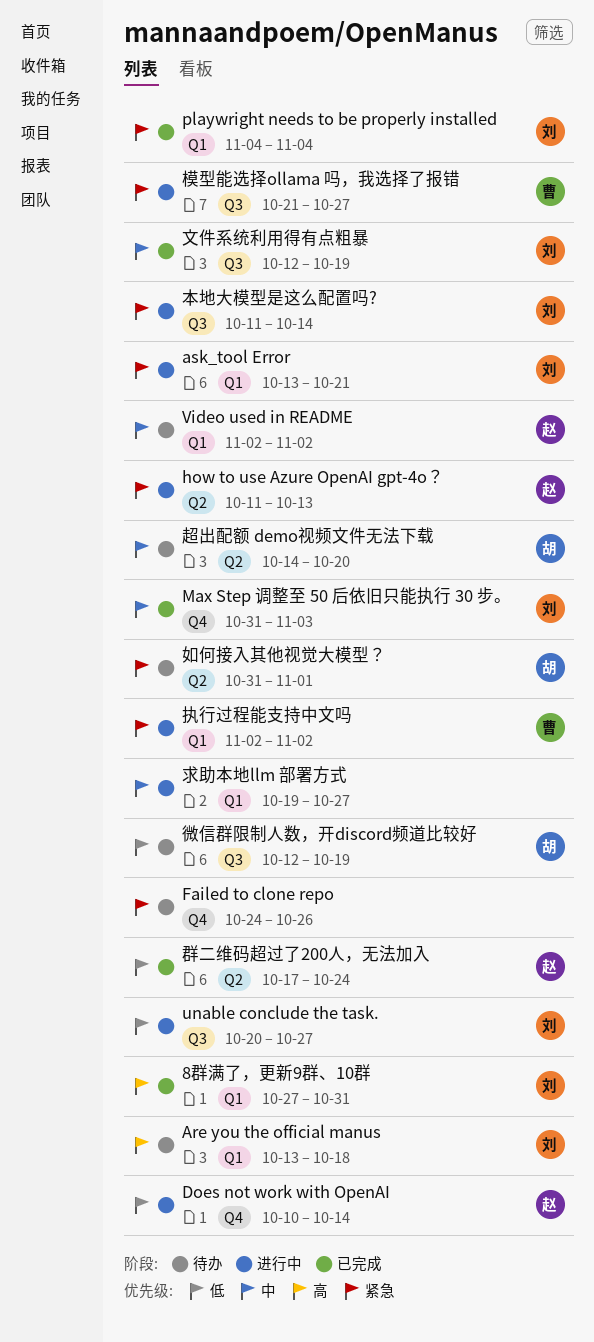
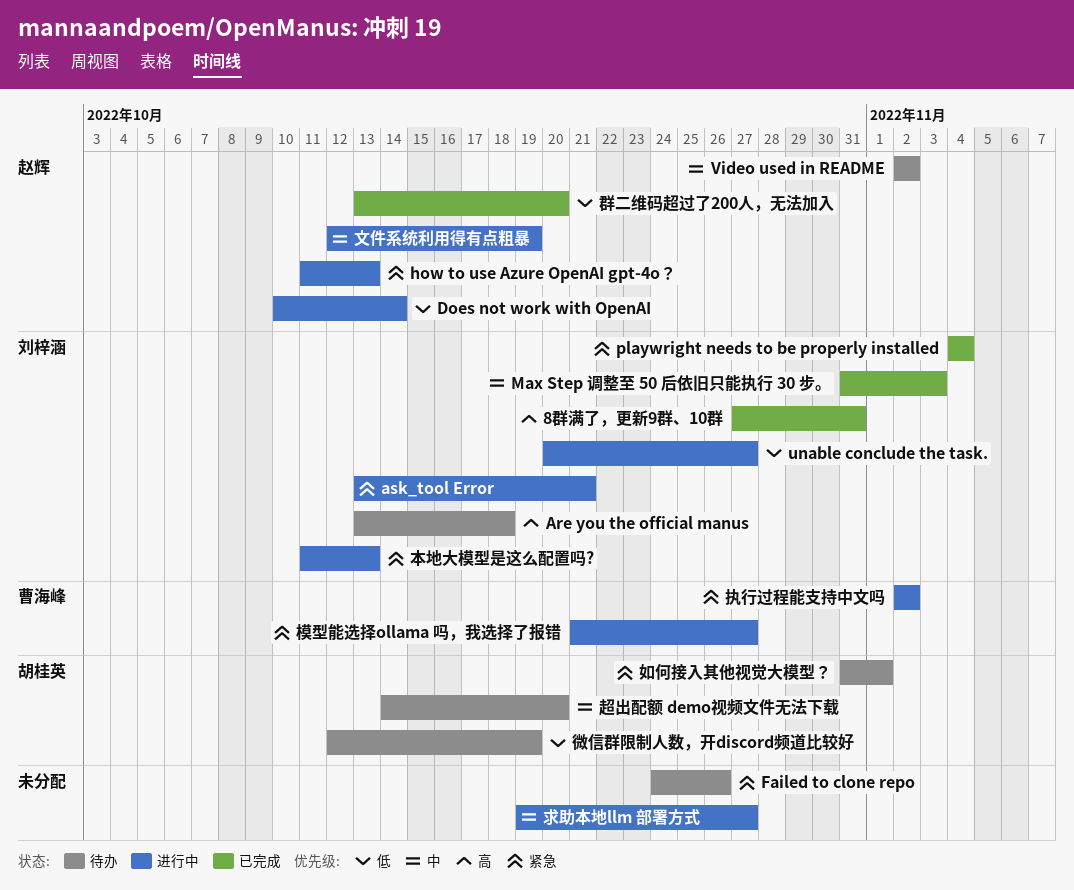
文件系统利用得有点粗暴, status: 已完成 -> 进行中
文件系统利用得有点粗暴, owner: 刘梓涵 -> 赵辉
本地大模型是这么配置吗?, due: Oct 14 -> Oct 13
群二维码超过了200人，无法加入, start: Oct 17 -> Oct 13
群二维码超过了200人，无法加入, due: Oct 24 -> Oct 20

